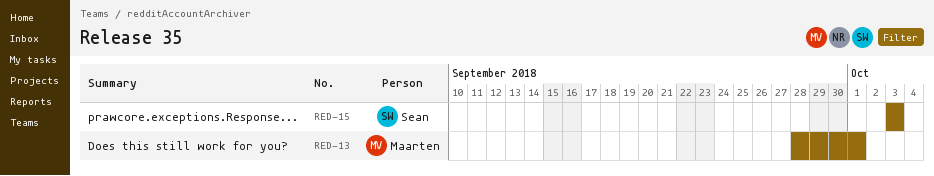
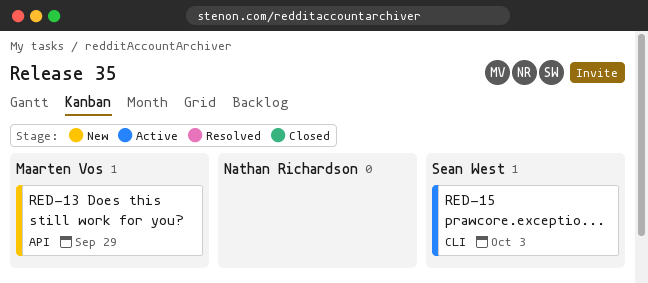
RED-13, due: Oct 1 -> Sep 29

